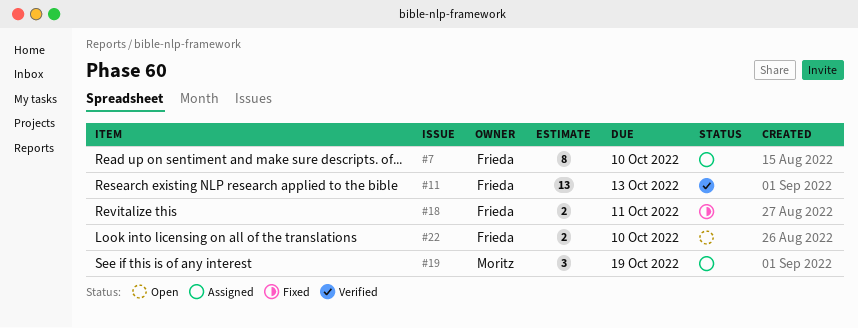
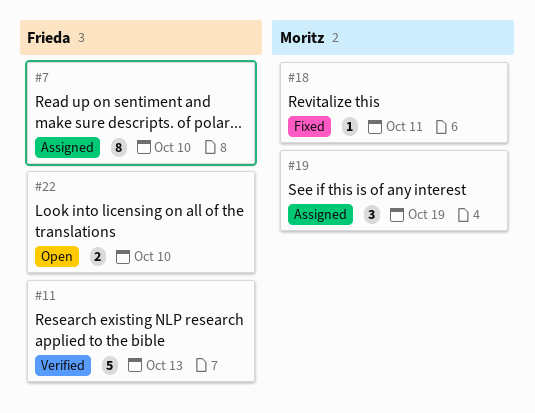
#11, estimate: 13 -> 5
#18, owner: Frieda -> Moritz
#18, estimate: 2 -> 1

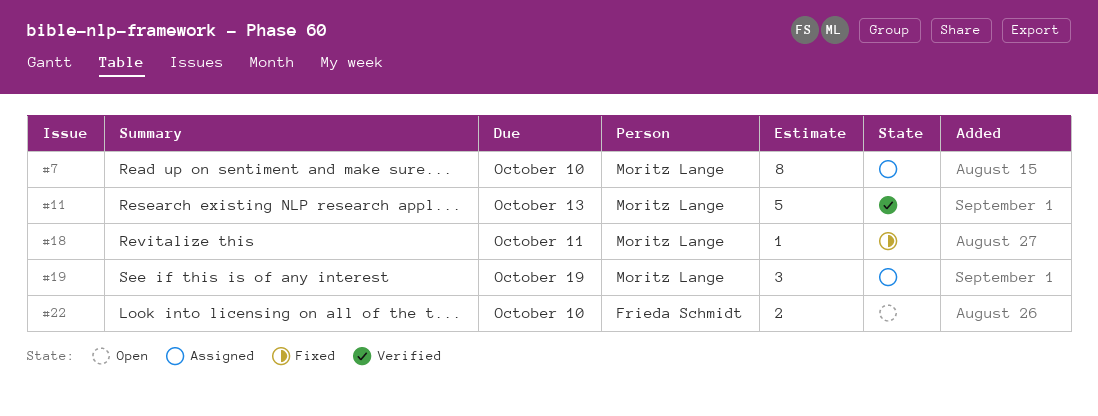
#7, owner: Frieda Schmidt -> Moritz Lange
#11, owner: Frieda Schmidt -> Moritz Lange

